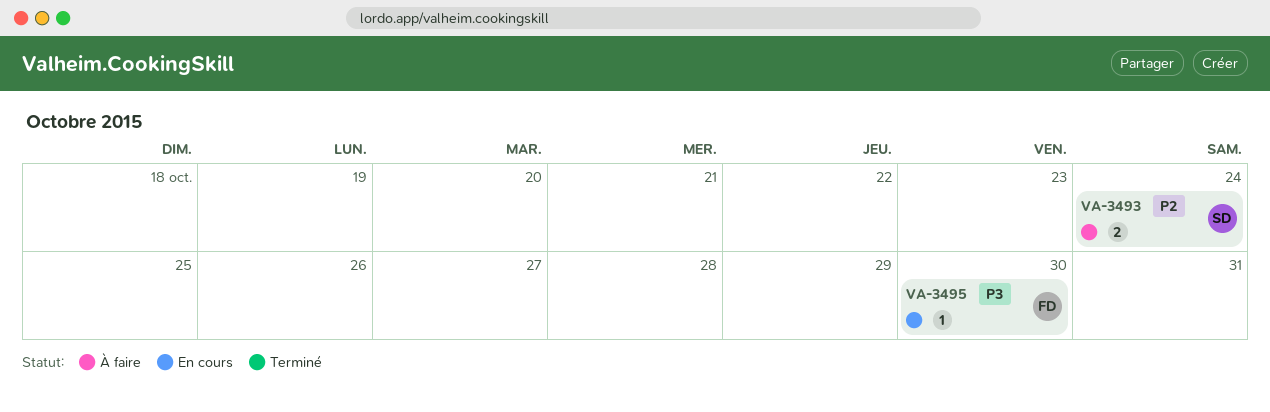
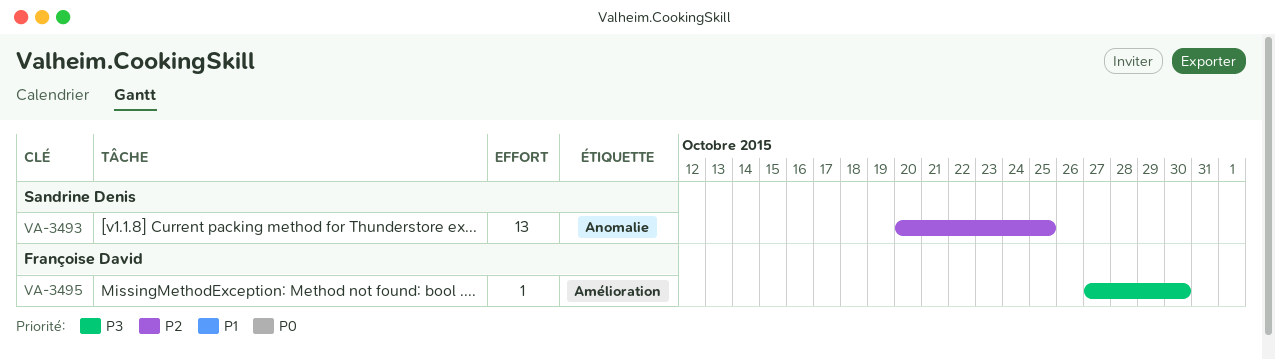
VA-3493, estimate: 2 -> 13
VA-3493, due: Oct 24 -> Oct 25

